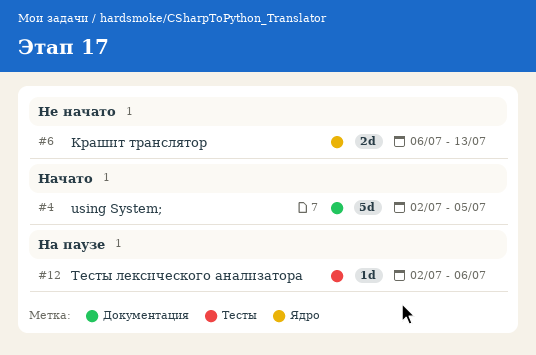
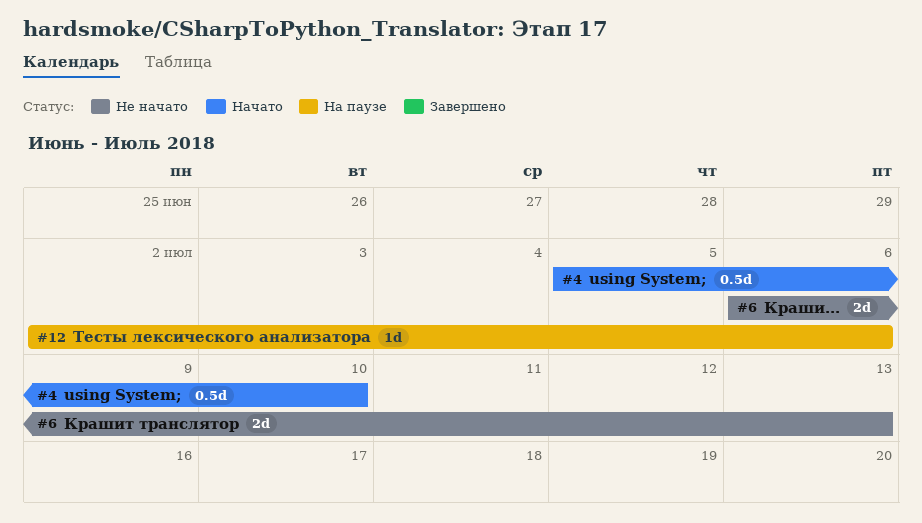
#4, estimate: 5d -> 0.5d
#4, start: Jul 2 -> Jul 5
#4, due: Jul 5 -> Jul 10

